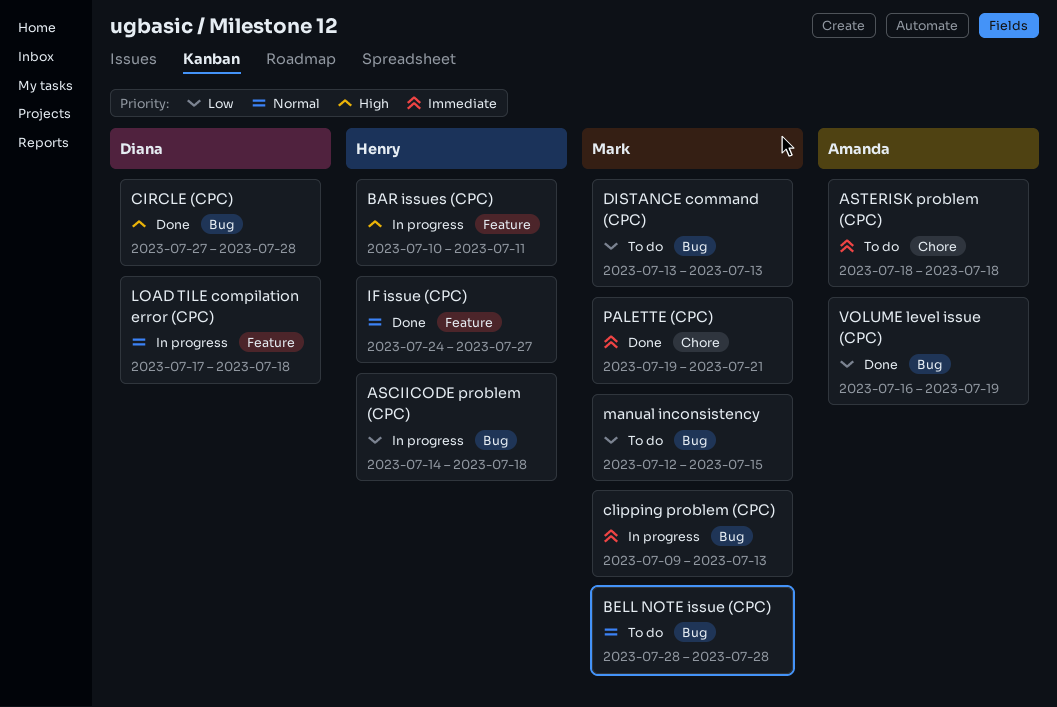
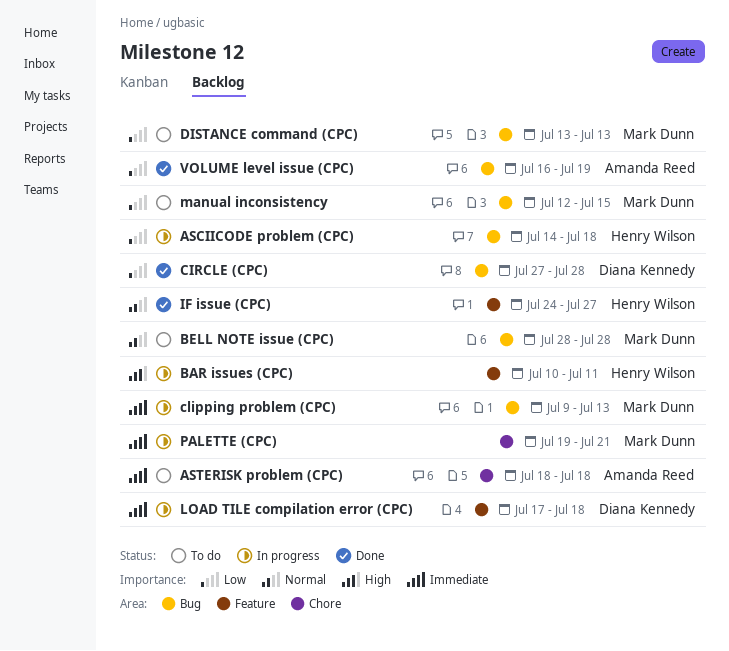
CIRCLE (CPC), priority: High -> Low
LOAD TILE compilation error (CPC), priority: Normal -> Immediate
PALETTE (CPC), status: Done -> In progress

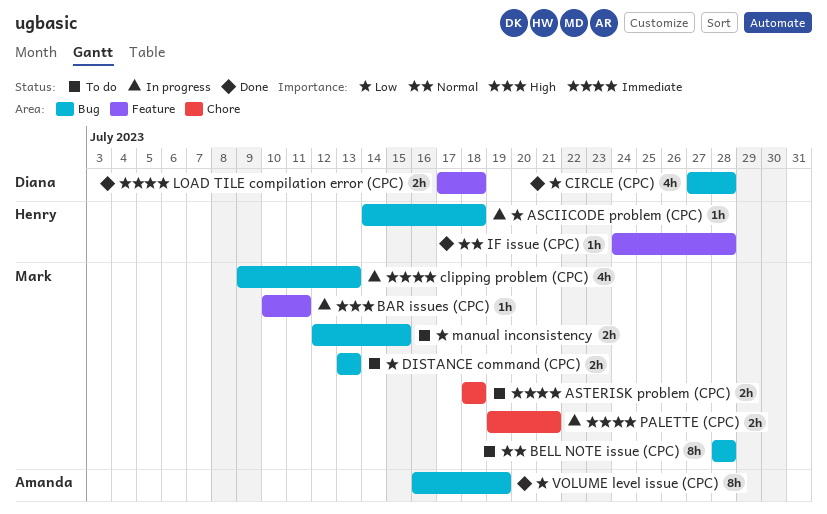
ASTERISK problem (CPC), owner: Amanda Reed -> Mark Dunn
BAR issues (CPC), owner: Henry Wilson -> Mark Dunn
IF issue (CPC), due: Jul 27 -> Jul 28
LOAD TILE compilation error (CPC), status: In progress -> Done

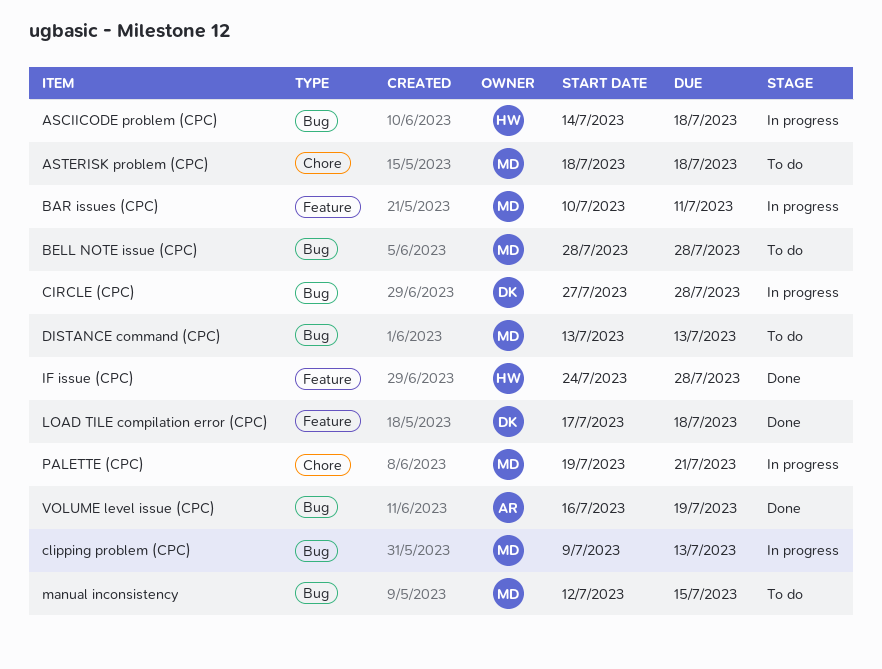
CIRCLE (CPC), status: Done -> In progress

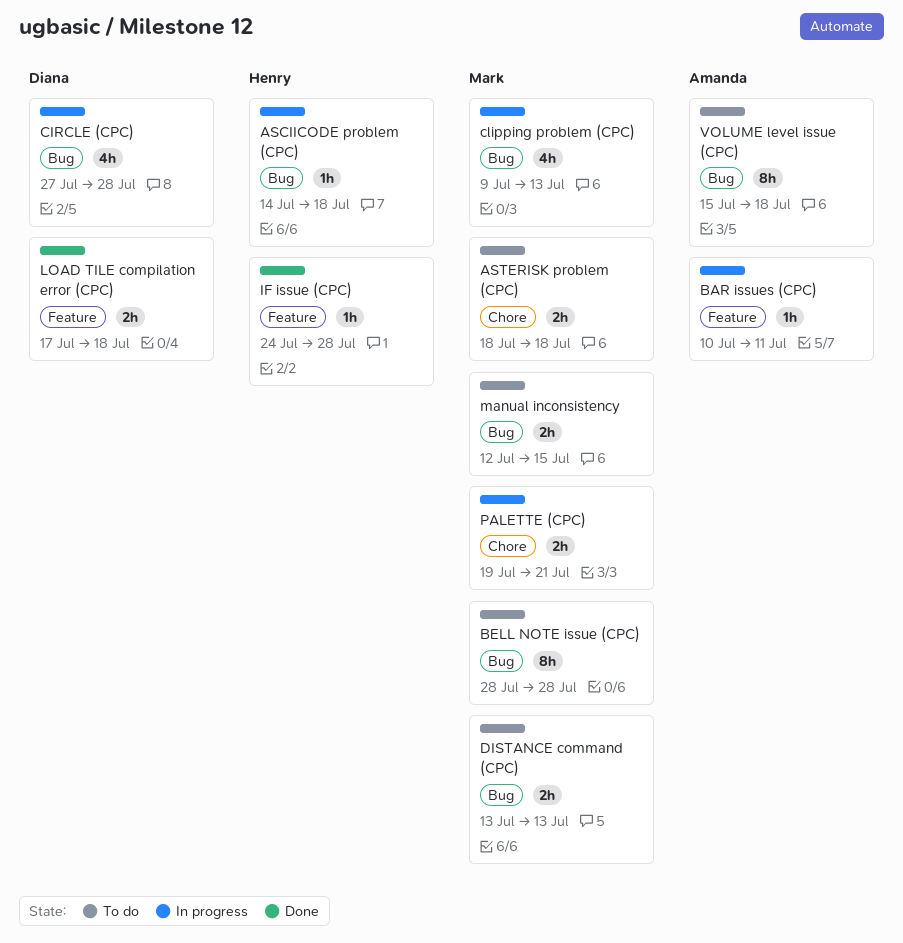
BAR issues (CPC), owner: Mark -> Amanda
VOLUME level issue (CPC), status: Done -> To do
VOLUME level issue (CPC), start: Jul 16 -> Jul 15
VOLUME level issue (CPC), due: Jul 19 -> Jul 18

